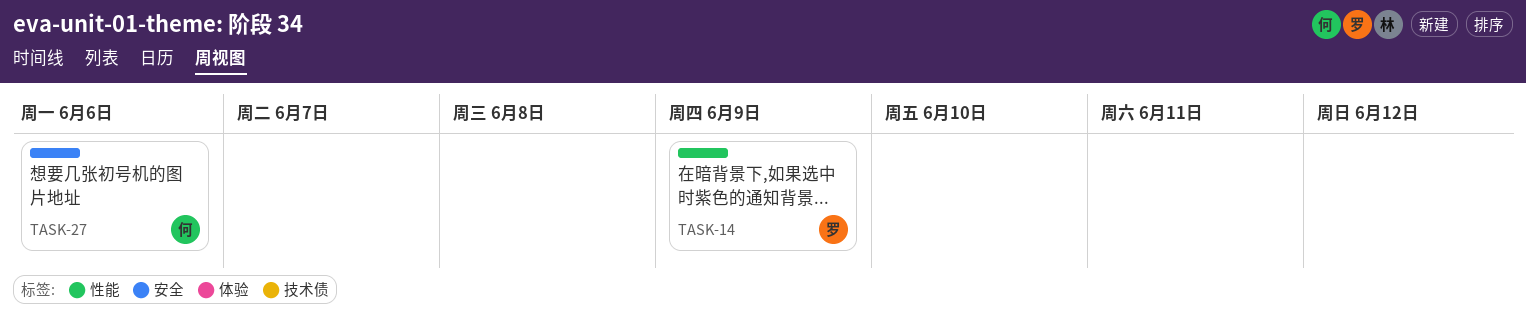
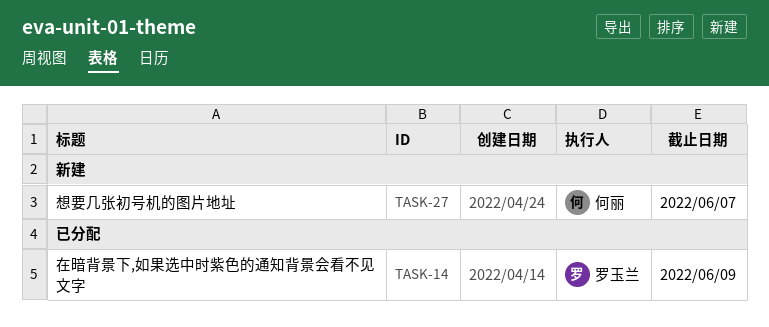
TASK-27, due: Jun 6 -> Jun 7

